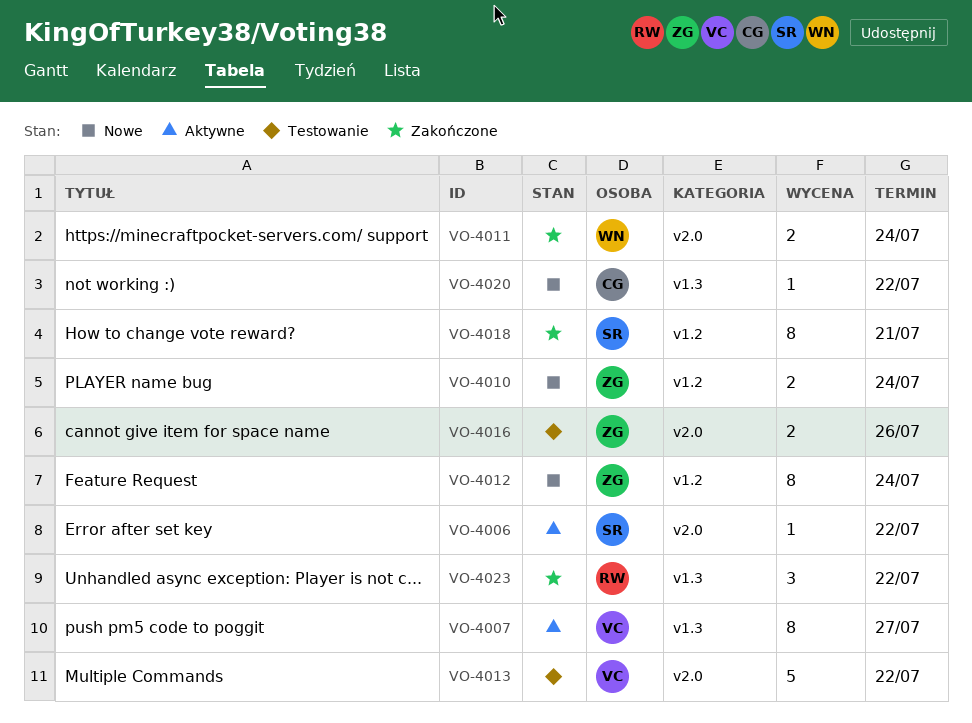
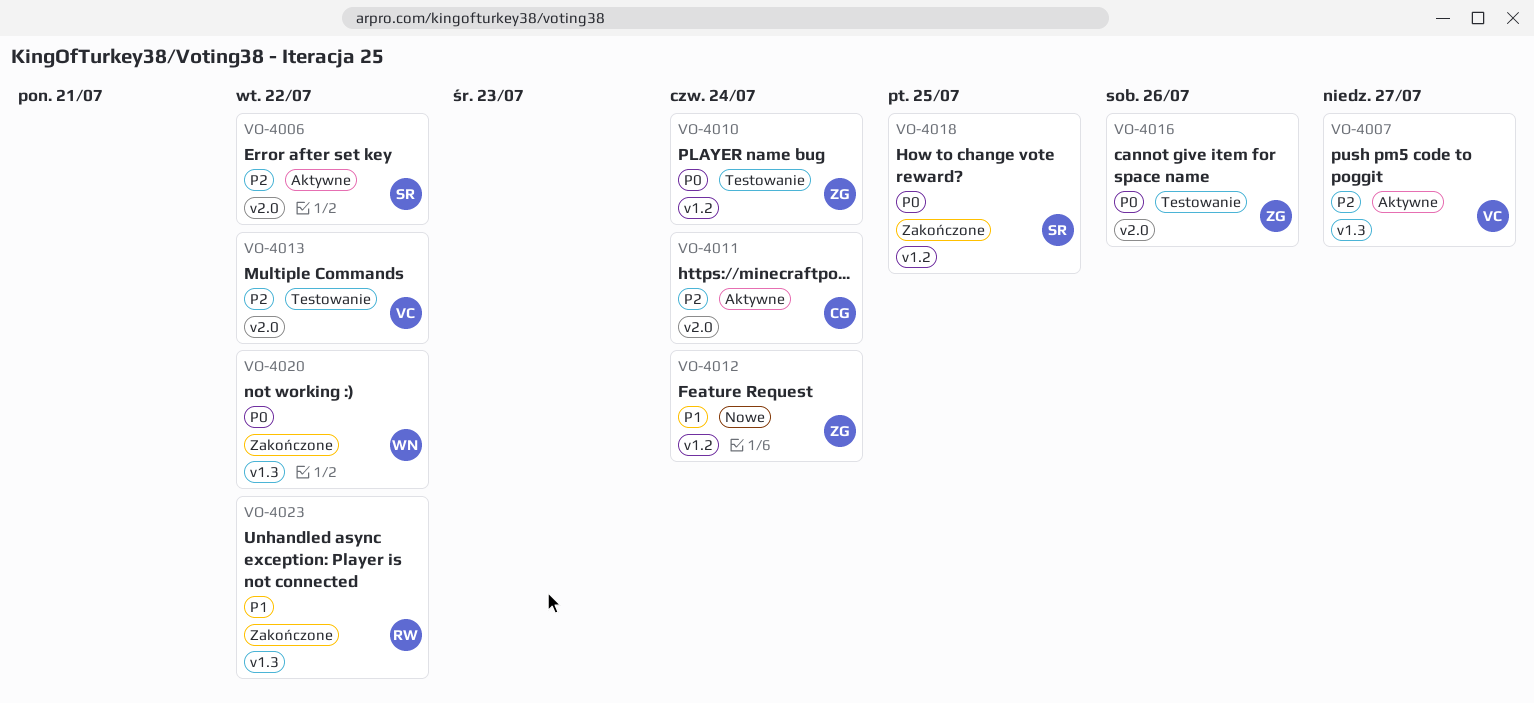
VO-4010, status: Nowe -> Testowanie
VO-4011, status: Zakończone -> Aktywne
VO-4011, owner: WN -> CG
VO-4018, due: Jul 21 -> Jul 25
VO-4020, status: Nowe -> Zakończone
VO-4020, owner: CG -> WN

